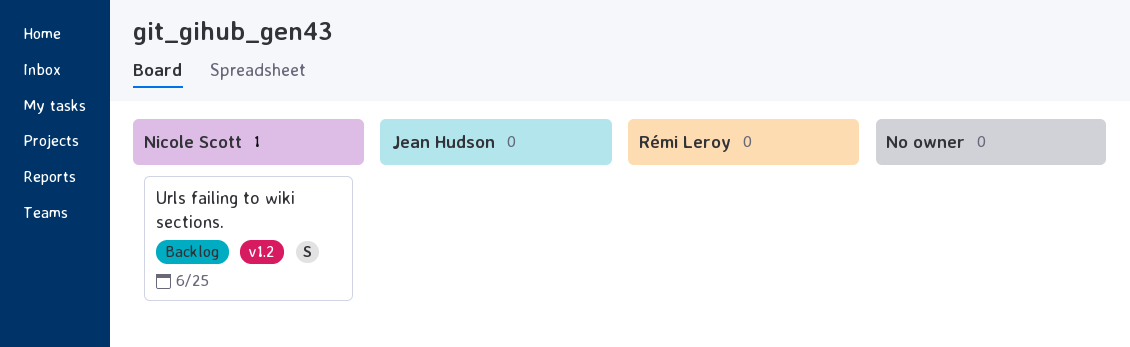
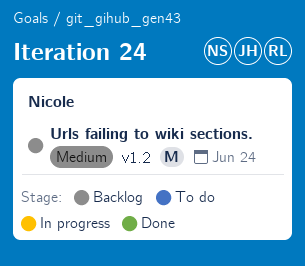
Urls failing to wiki sections., estimate: S -> M
Urls failing to wiki sections., due: Jun 25 -> Jun 24

